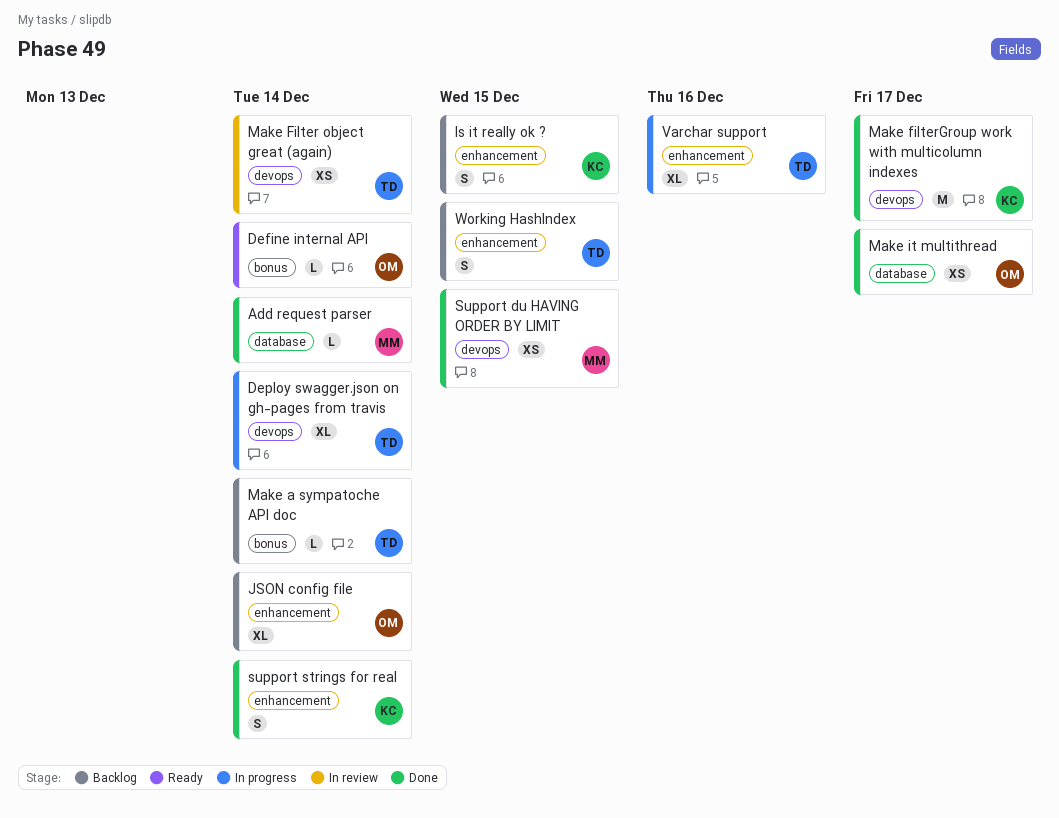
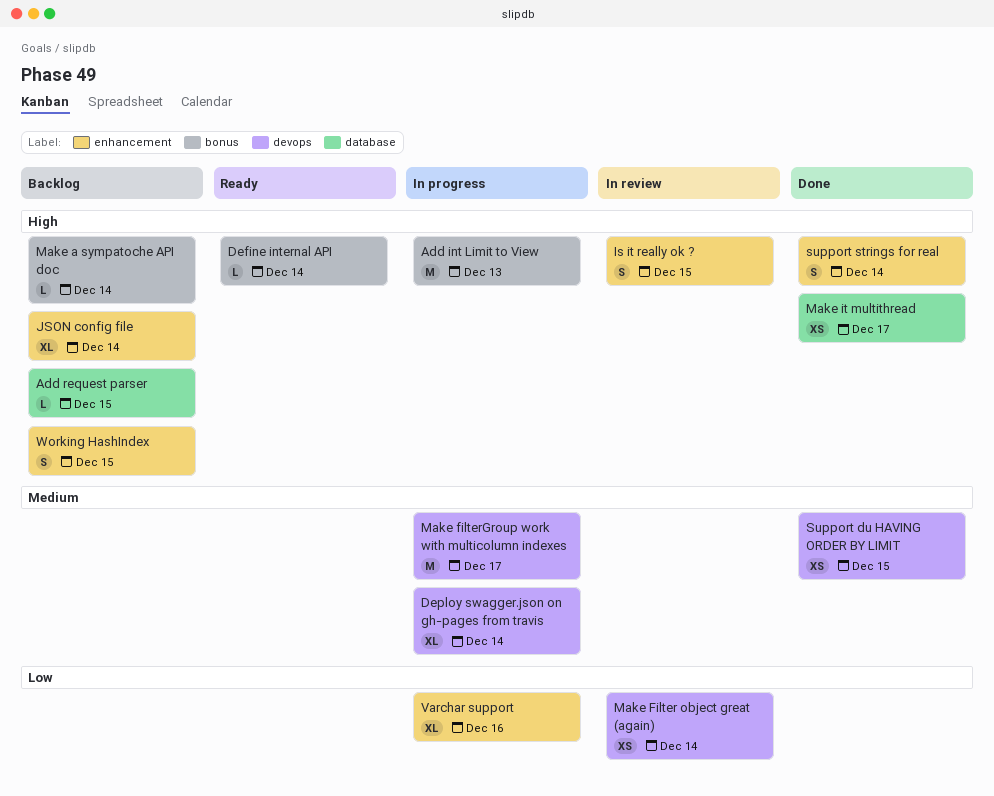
Add int Limit to View: none -> present
Add request parser, status: Done -> Backlog
Add request parser, due: Dec 14 -> Dec 15
Is it really ok ?, status: Backlog -> In review
Make filterGroup work with multicolumn indexes, status: Done -> In progress

